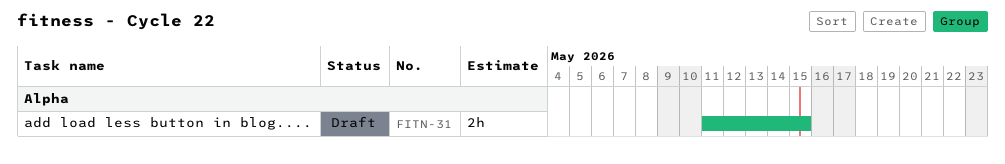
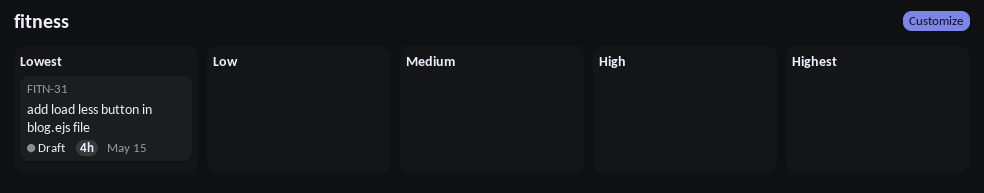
FITN-31, estimate: 2h -> 4h

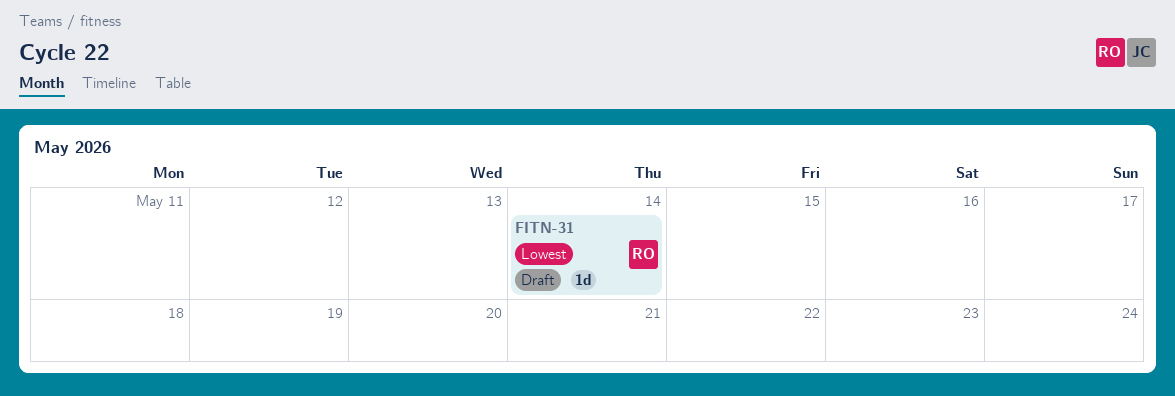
FITN-31, estimate: 4h -> 1d
FITN-31, due: May 15 -> May 14

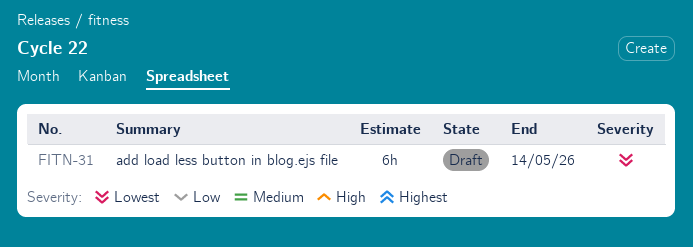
FITN-31, estimate: 1d -> 6h

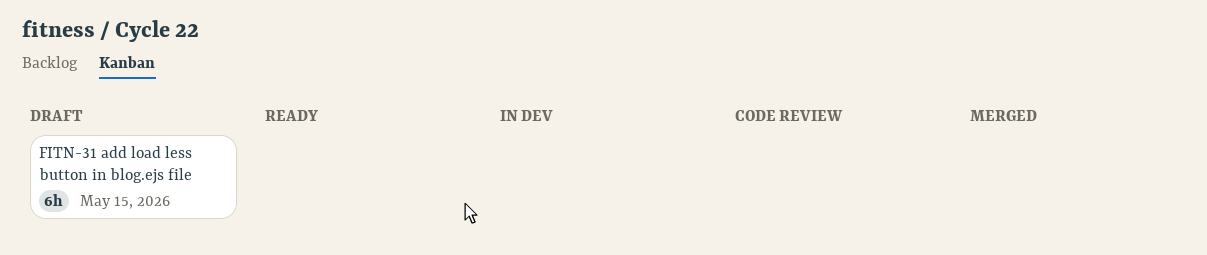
FITN-31, due: May 14 -> May 15

